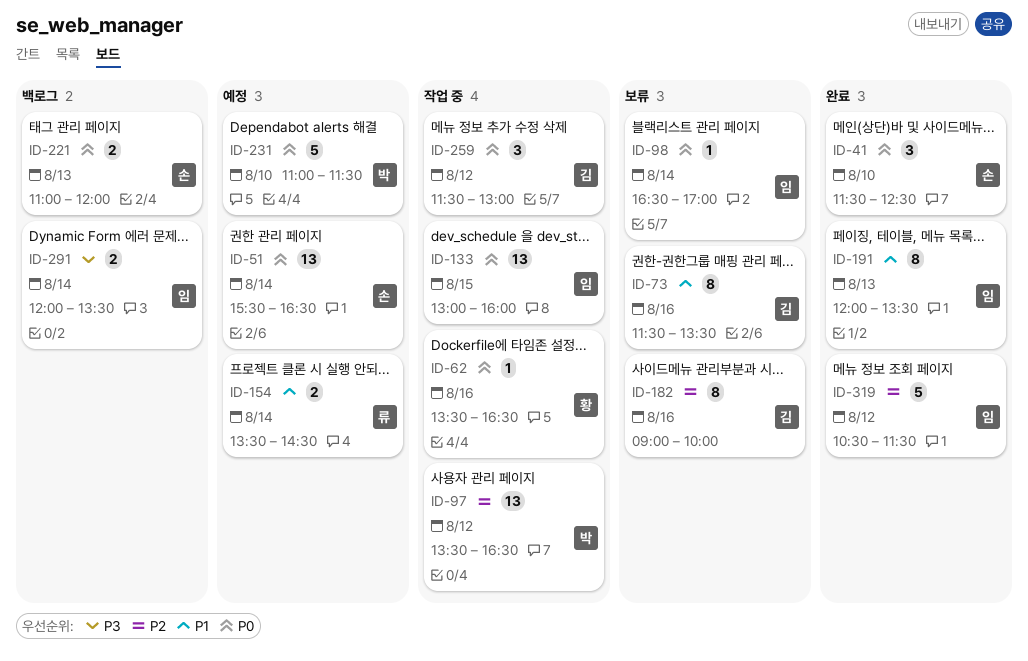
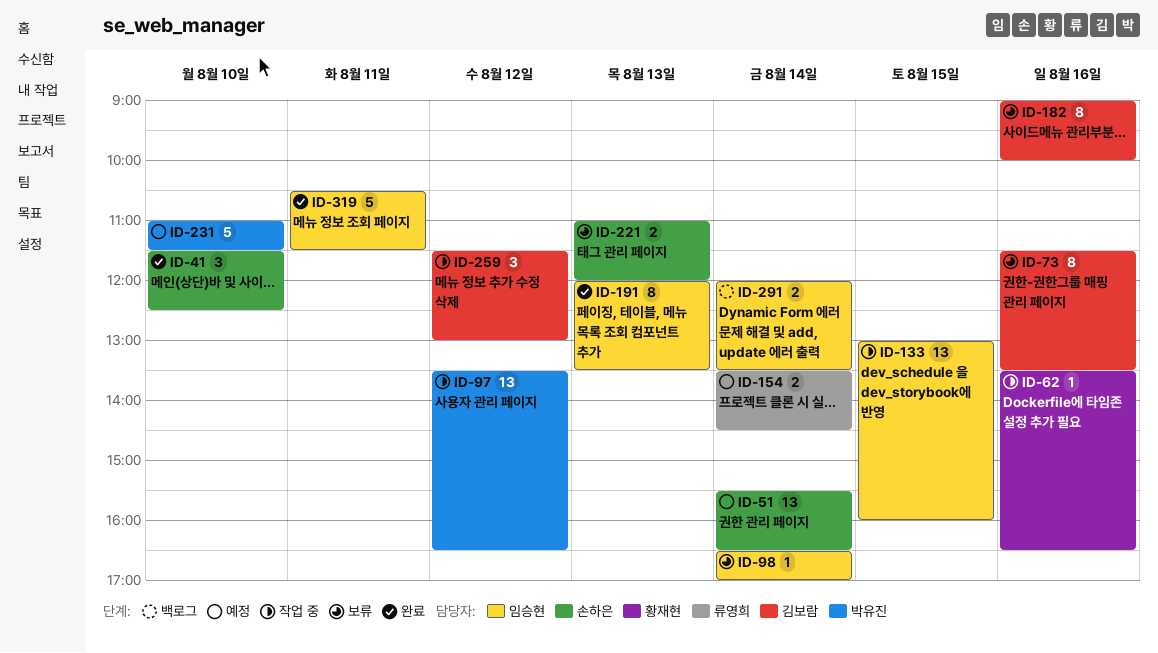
ID-221, status: 백로그 -> 보류
ID-319, day: Aug 12 -> Aug 11

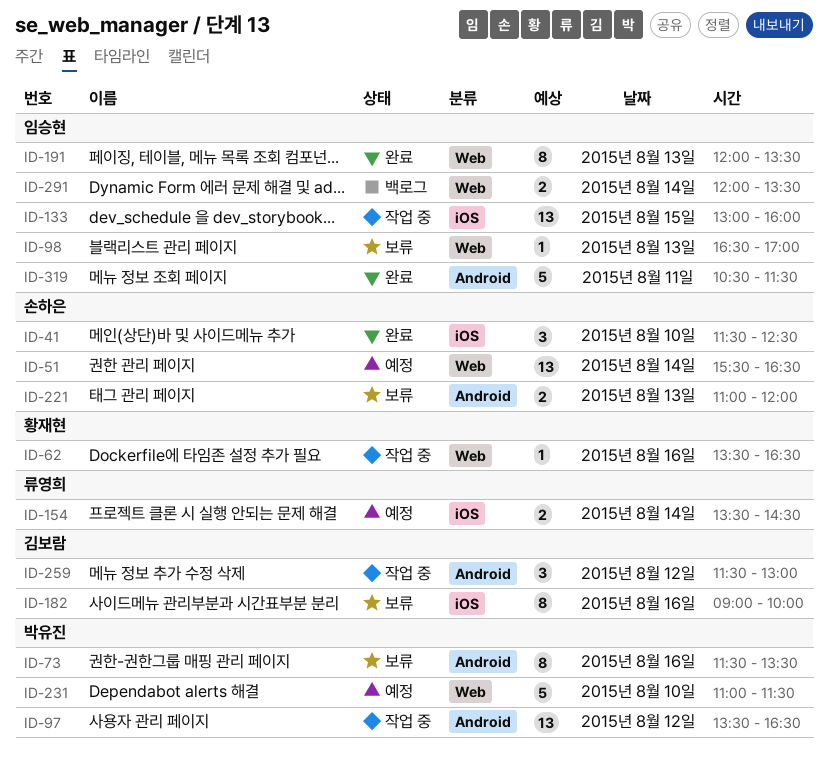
ID-73, owner: 김보람 -> 박유진
ID-98, day: Aug 14 -> Aug 13

